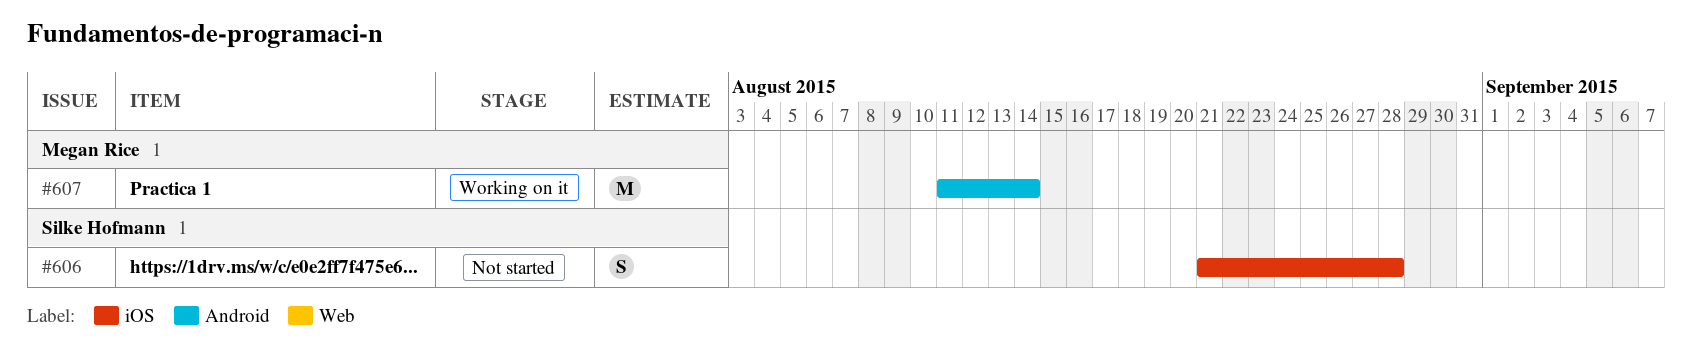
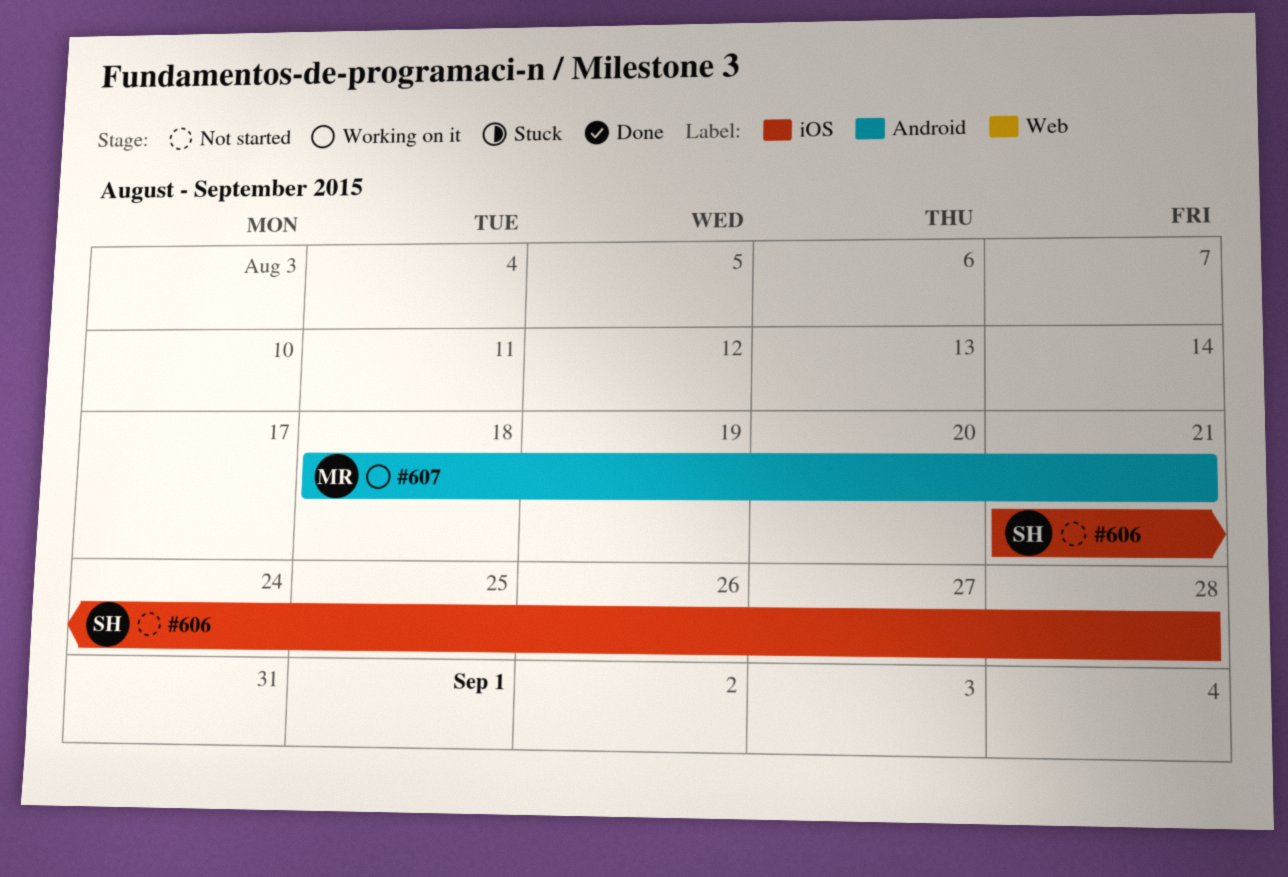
#607, start: Aug 11 -> Aug 18
#607, due: Aug 14 -> Aug 21

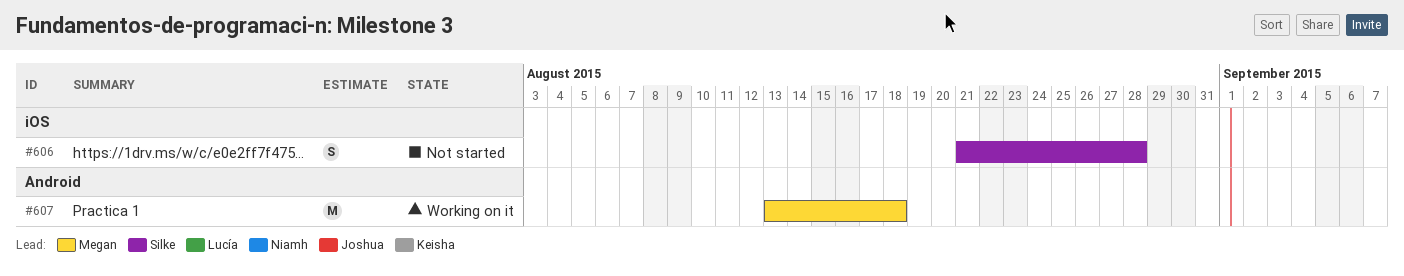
#607, start: Aug 18 -> Aug 13
#607, due: Aug 21 -> Aug 18

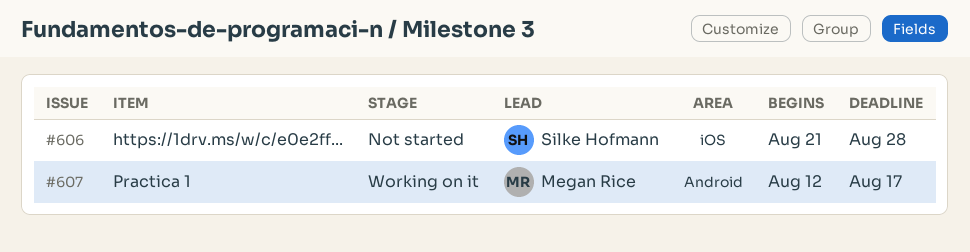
#607, start: Aug 13 -> Aug 12
#607, due: Aug 18 -> Aug 17

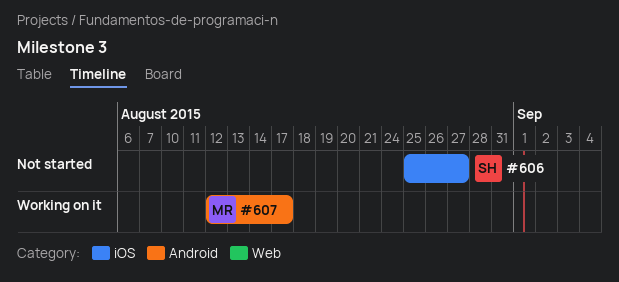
#606, start: Aug 21 -> Aug 25
#606, due: Aug 28 -> Aug 27

